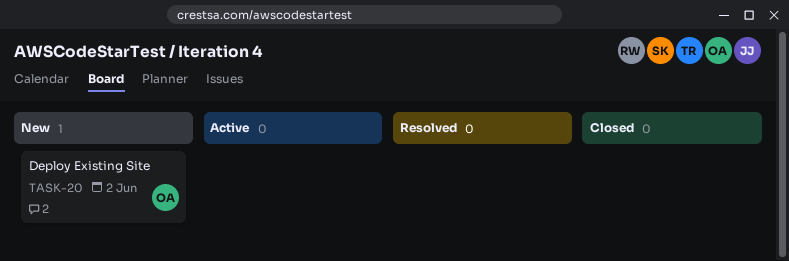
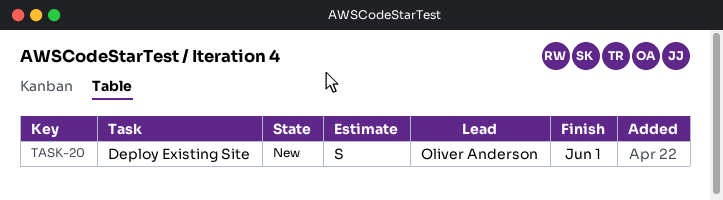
TASK-20, due: Jun 2 -> Jun 1

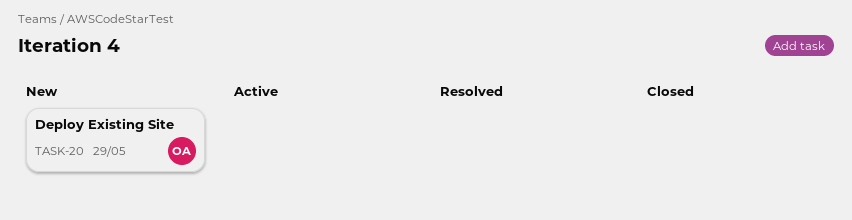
TASK-20, due: Jun 1 -> May 29

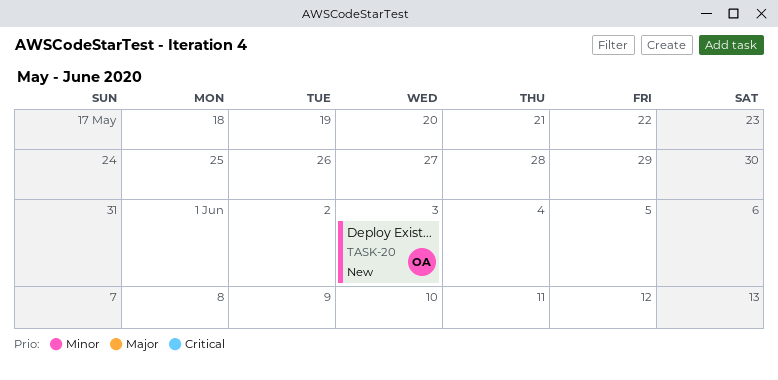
TASK-20, due: May 29 -> Jun 3

